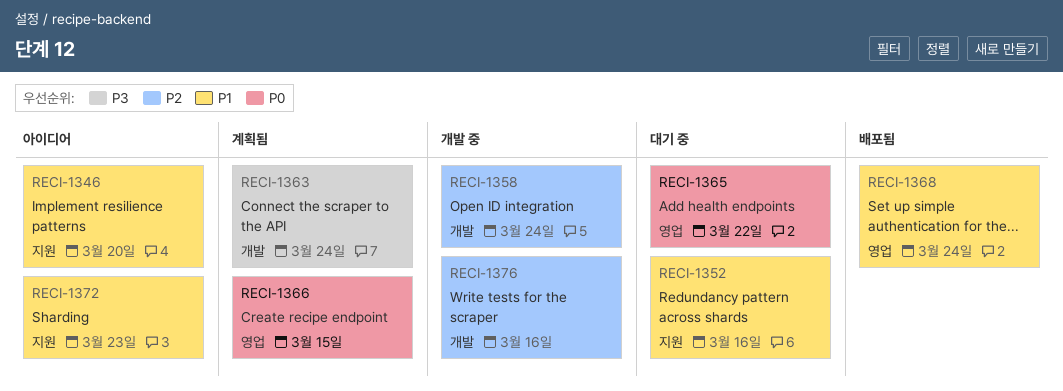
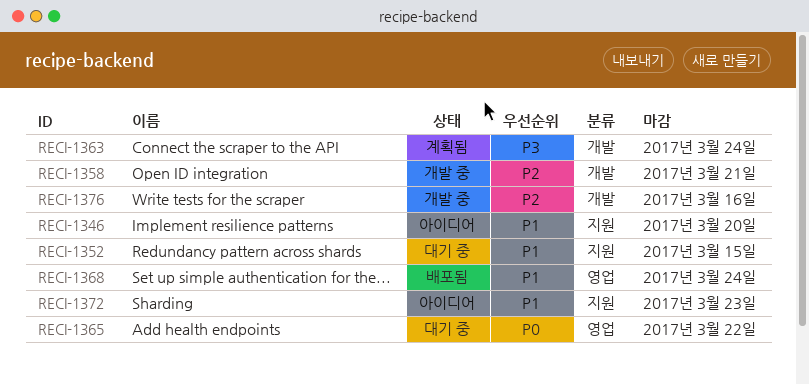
RECI-1352, due: Mar 16 -> Mar 15
RECI-1358, due: Mar 24 -> Mar 21
RECI-1366: present -> none

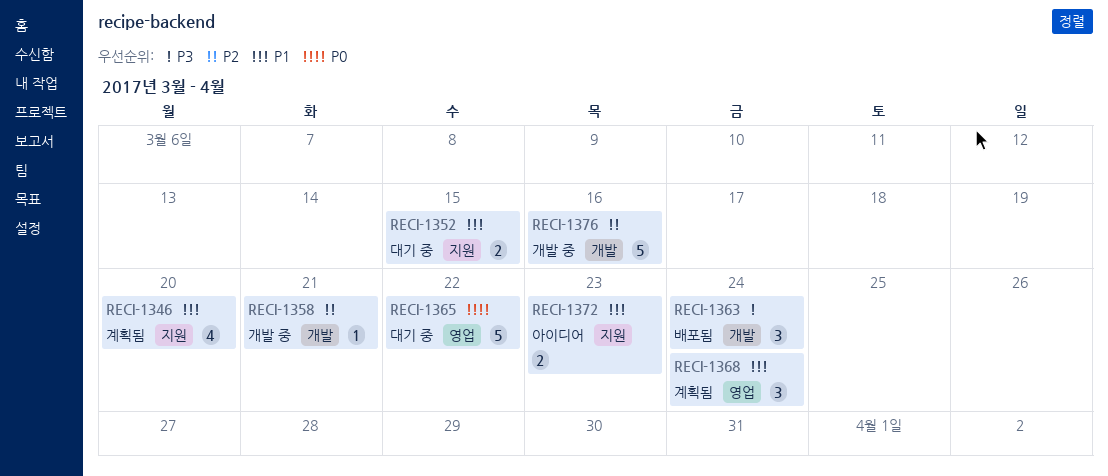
RECI-1346, status: 아이디어 -> 계획됨
RECI-1363, status: 계획됨 -> 배포됨
RECI-1368, status: 배포됨 -> 계획됨

